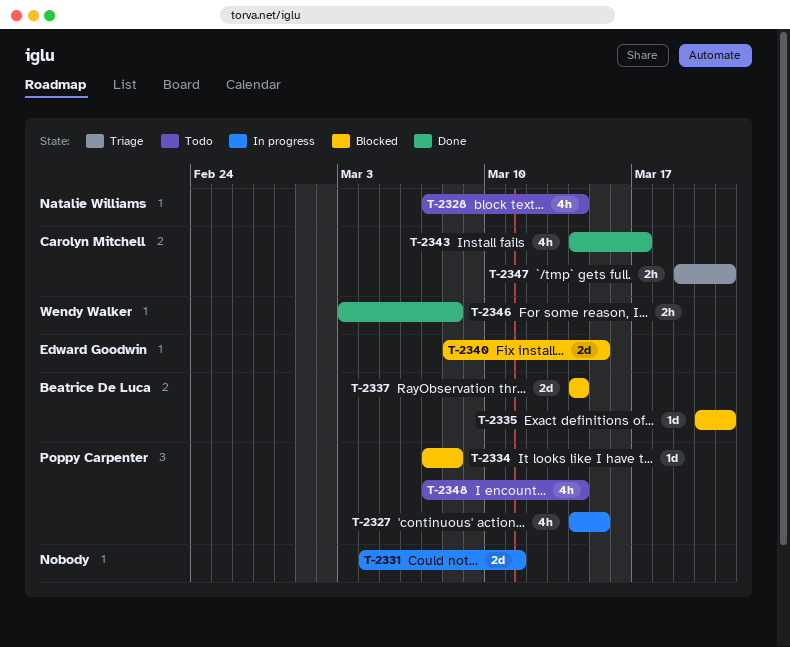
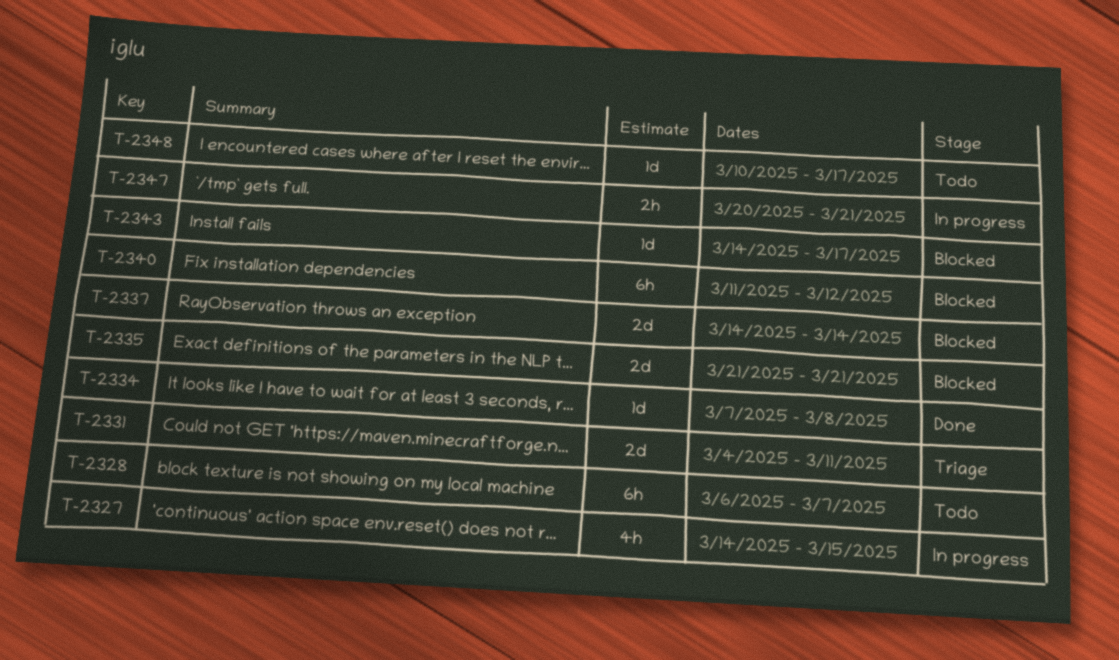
T-2328, estimate: 4h -> 6h
T-2328, start: Mar 7 -> Mar 6
T-2328, due: Mar 14 -> Mar 7
T-2331, status: In progress -> Triage
T-2334, status: Blocked -> Done
T-2335, estimate: 1d -> 2d
T-2335, start: Mar 20 -> Mar 21
T-2340, estimate: 2d -> 6h
T-2340, start: Mar 8 -> Mar 11
T-2340, due: Mar 15 -> Mar 12
T-2343, status: Done -> Blocked
T-2343, estimate: 4h -> 1d
T-2346: present -> none
T-2347, status: Triage -> In progress
T-2347, start: Mar 19 -> Mar 20
T-2348, estimate: 4h -> 1d
T-2348, start: Mar 7 -> Mar 10
T-2348, due: Mar 14 -> Mar 17

